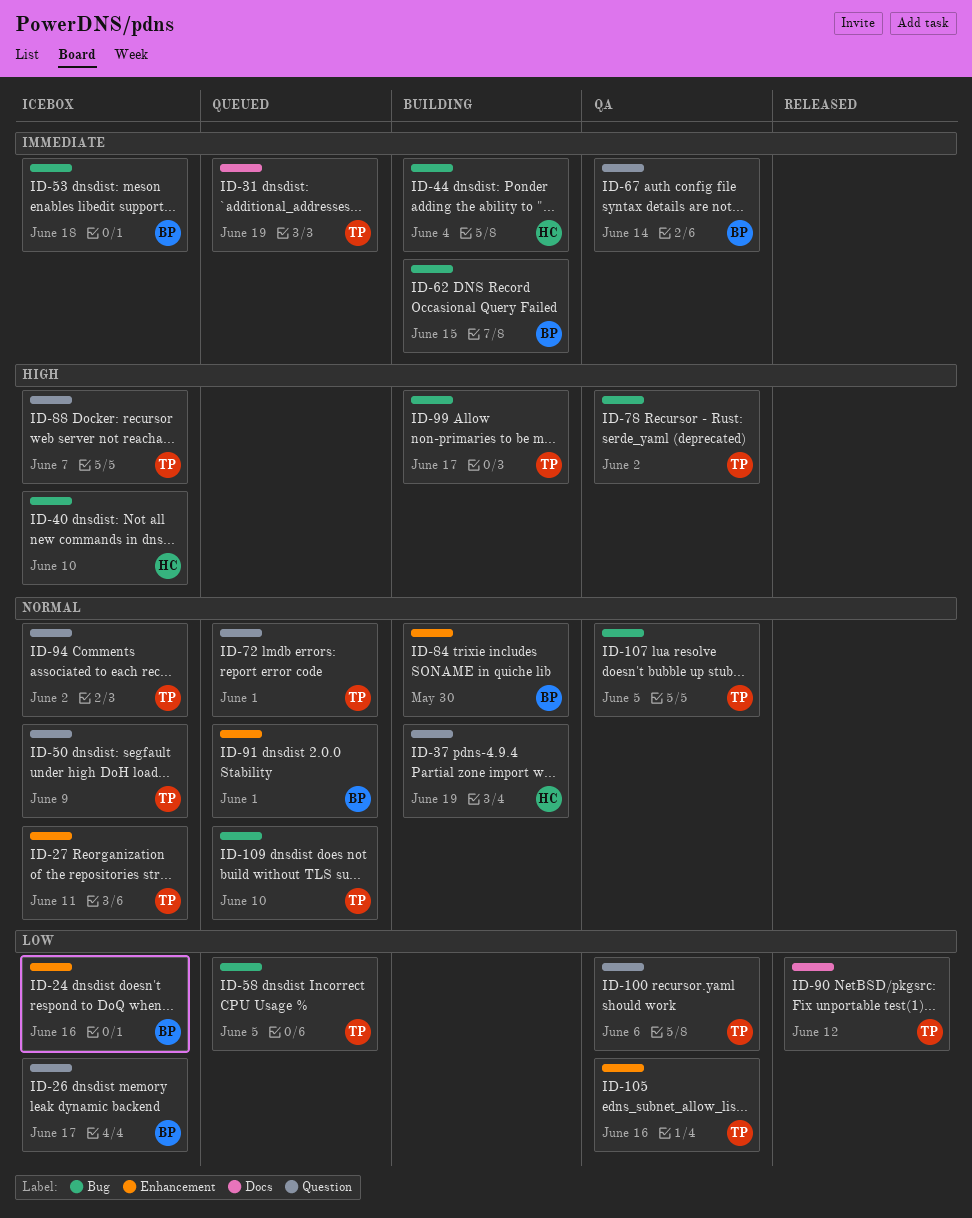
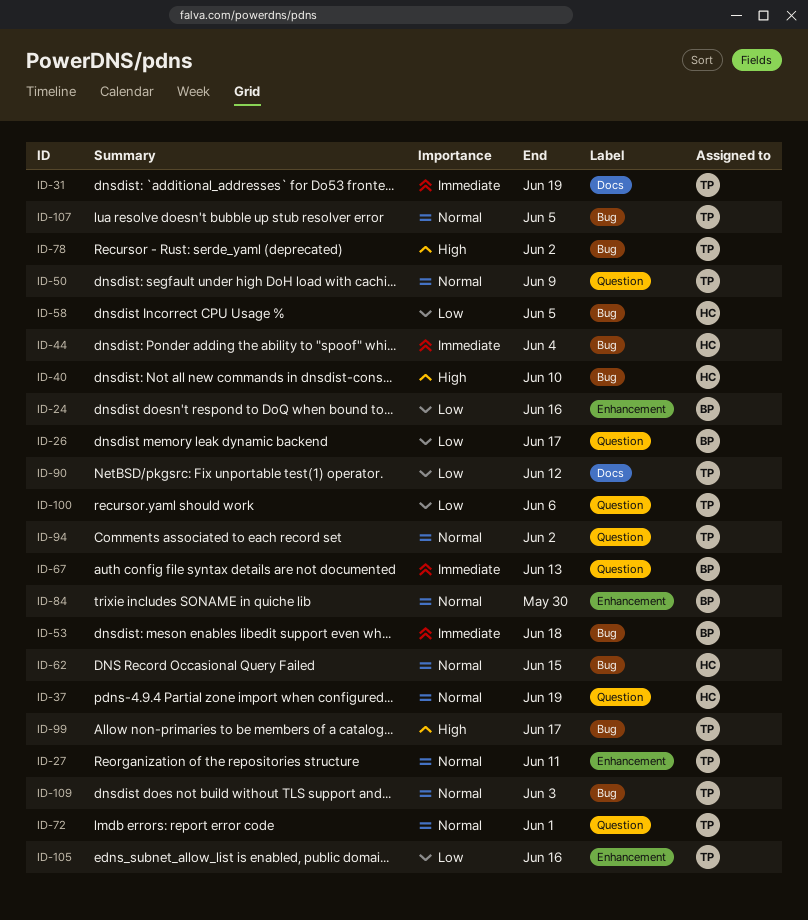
ID-58, owner: TP -> HC
ID-62, owner: BP -> HC
ID-62, priority: Immediate -> Normal
ID-67, due: Jun 14 -> Jun 13
ID-88: present -> none
ID-91: present -> none
ID-109, due: Jun 10 -> Jun 3

